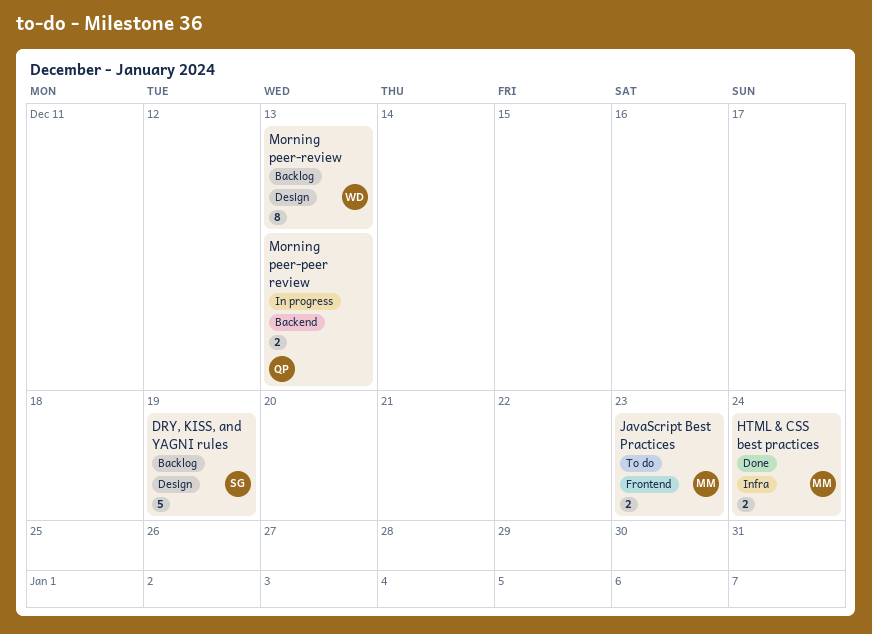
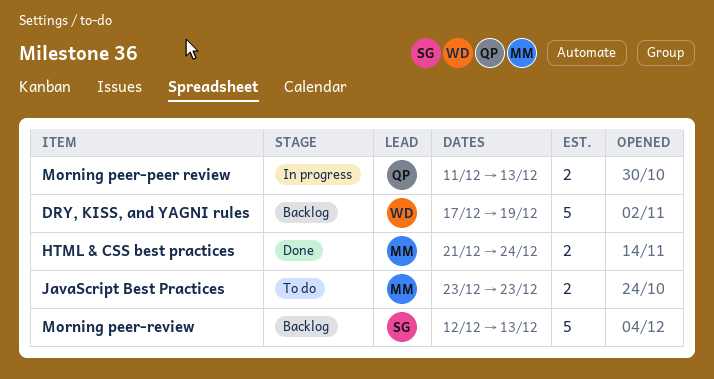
DRY, KISS, and YAGNI rules, owner: SG -> WD
Morning peer-review, owner: WD -> SG
Morning peer-review, estimate: 8 -> 5

